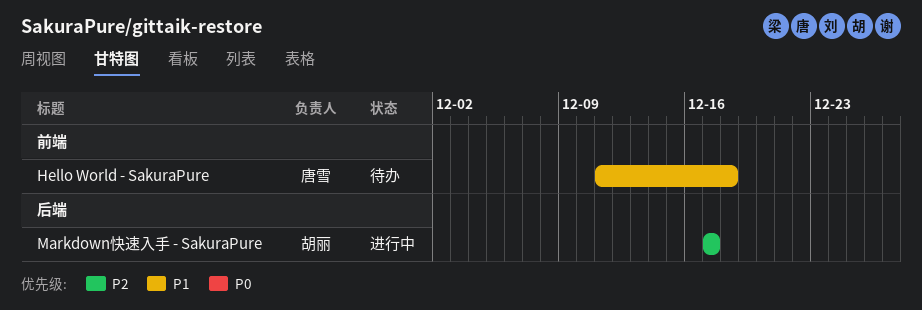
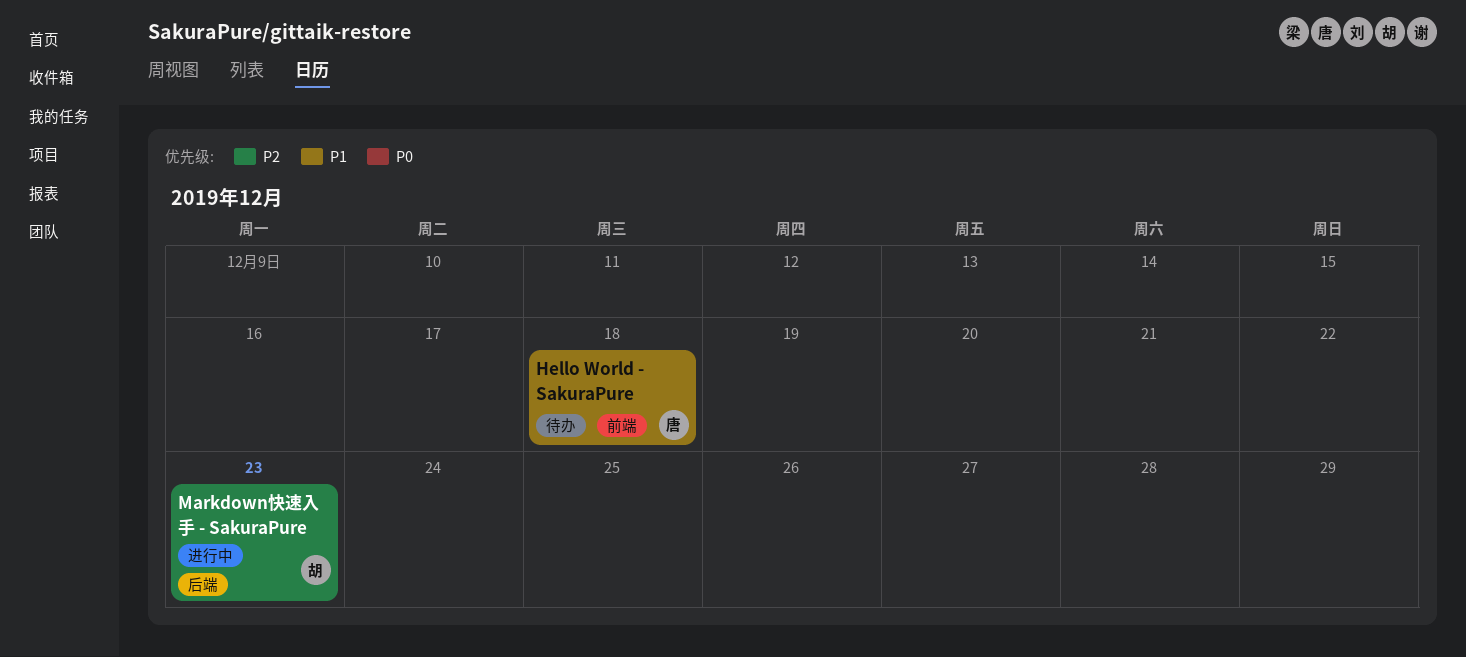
Markdown快速入手 - SakuraPure, due: Dec 17 -> Dec 23

